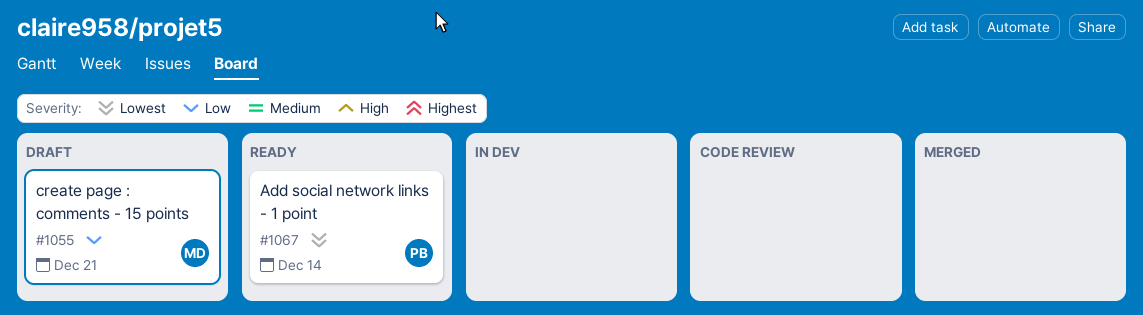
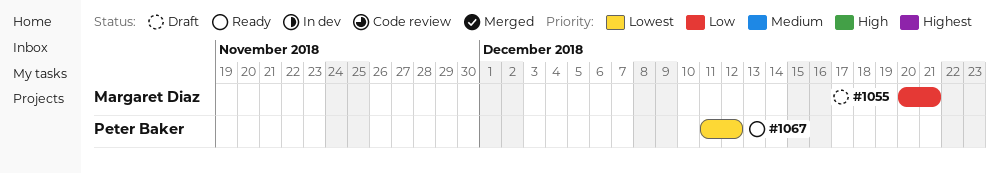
#1067, due: Dec 14 -> Dec 12

